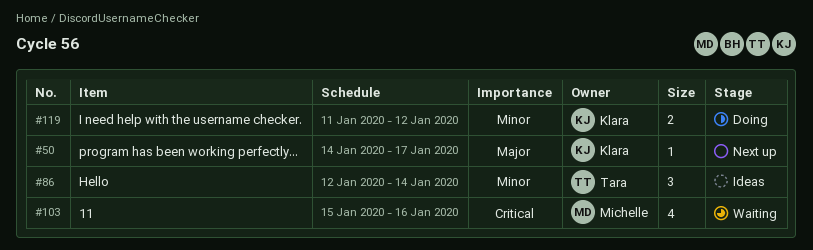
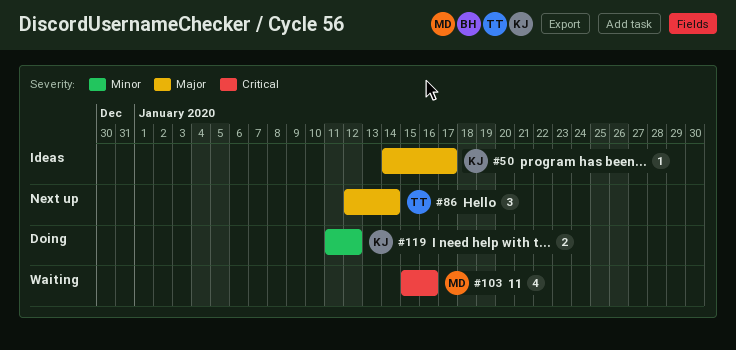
#50, status: Next up -> Ideas
#86, status: Ideas -> Next up
#86, priority: Minor -> Major

